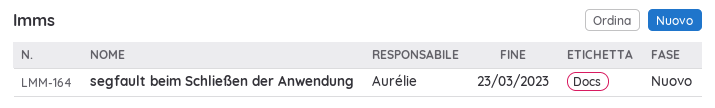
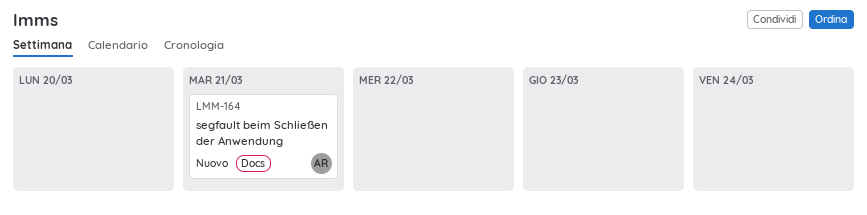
LMM-164, due: Mar 23 -> Mar 21

